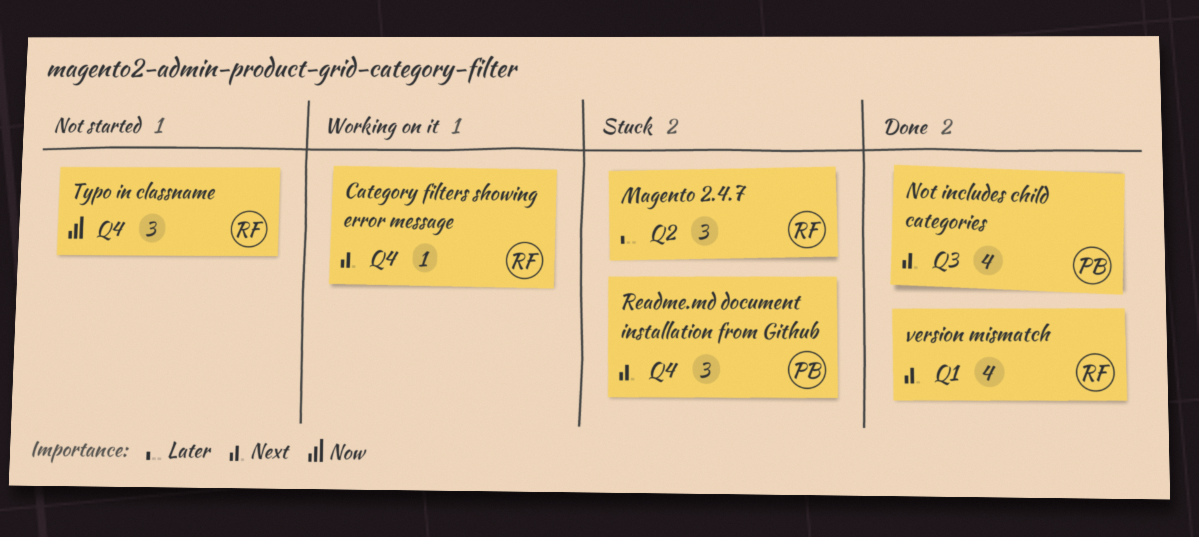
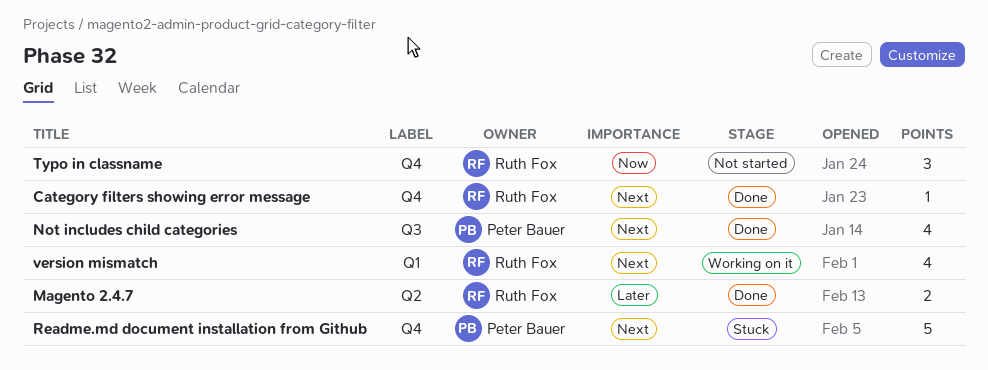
Category filters showing error message, status: Working on it -> Done
Magento 2.4.7, status: Stuck -> Done
Magento 2.4.7, estimate: 3 -> 2
Readme.md document installation from Github, estimate: 3 -> 5
version mismatch, status: Done -> Working on it

